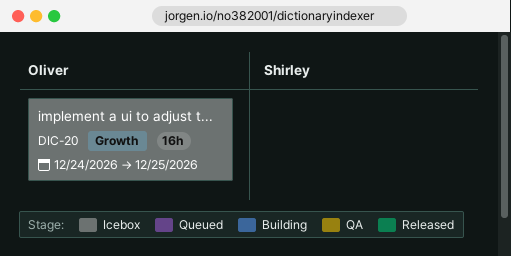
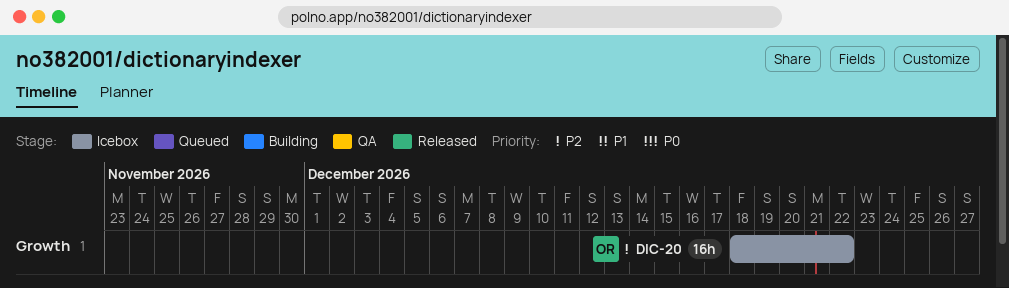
DIC-20, start: Dec 24 -> Dec 18
DIC-20, due: Dec 25 -> Dec 22

